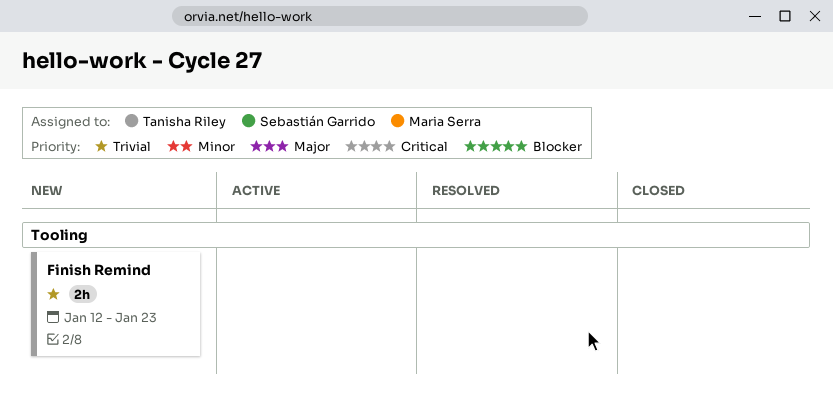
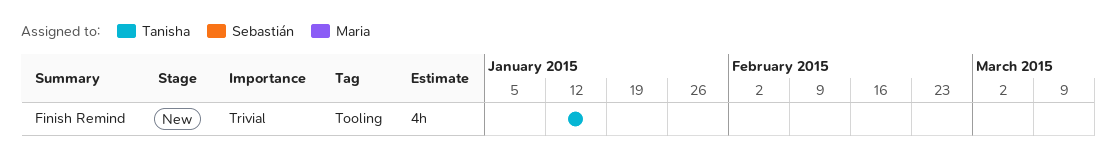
Finish Remind, estimate: 2h -> 4h
Finish Remind, due: Jan 23 -> Jan 16

